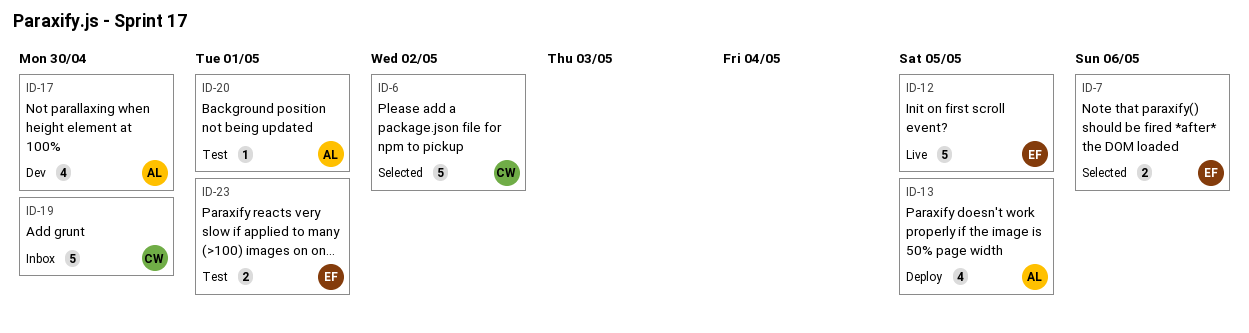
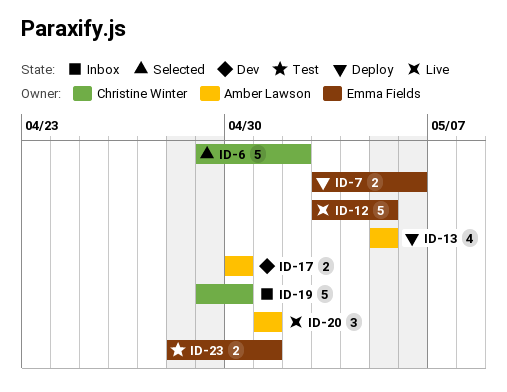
ID-7, status: Selected -> Deploy
ID-17, estimate: 4 -> 2
ID-20, status: Test -> Live
ID-20, estimate: 1 -> 3

